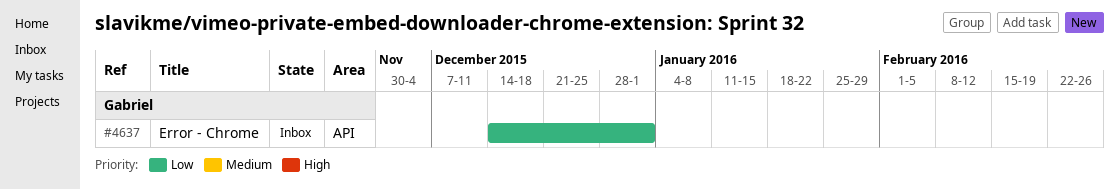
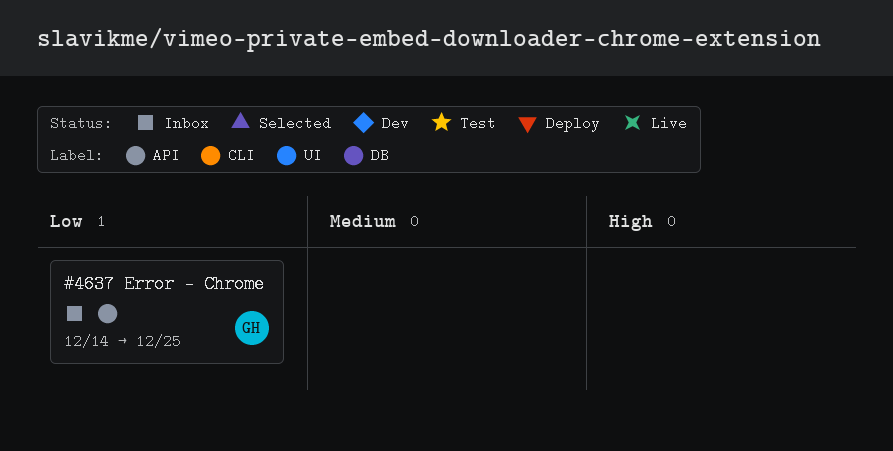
#4637, due: Jan 1 -> Dec 25

